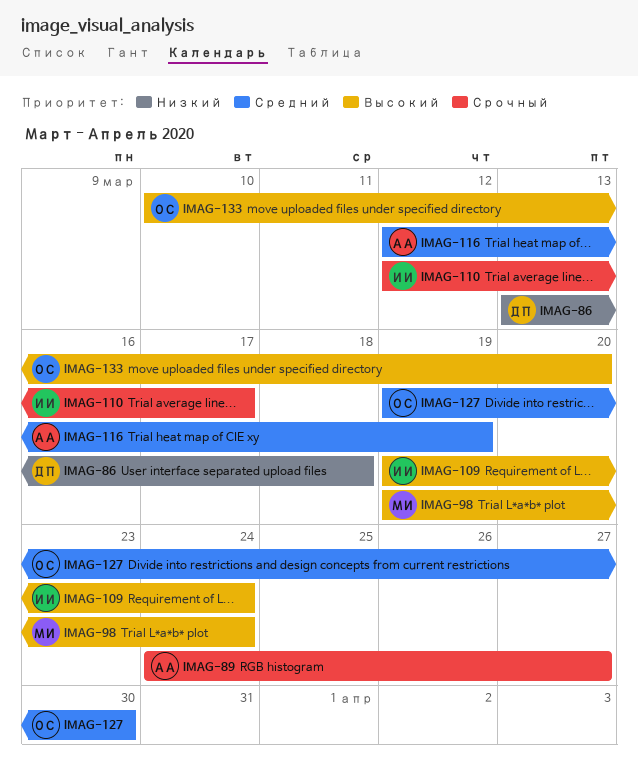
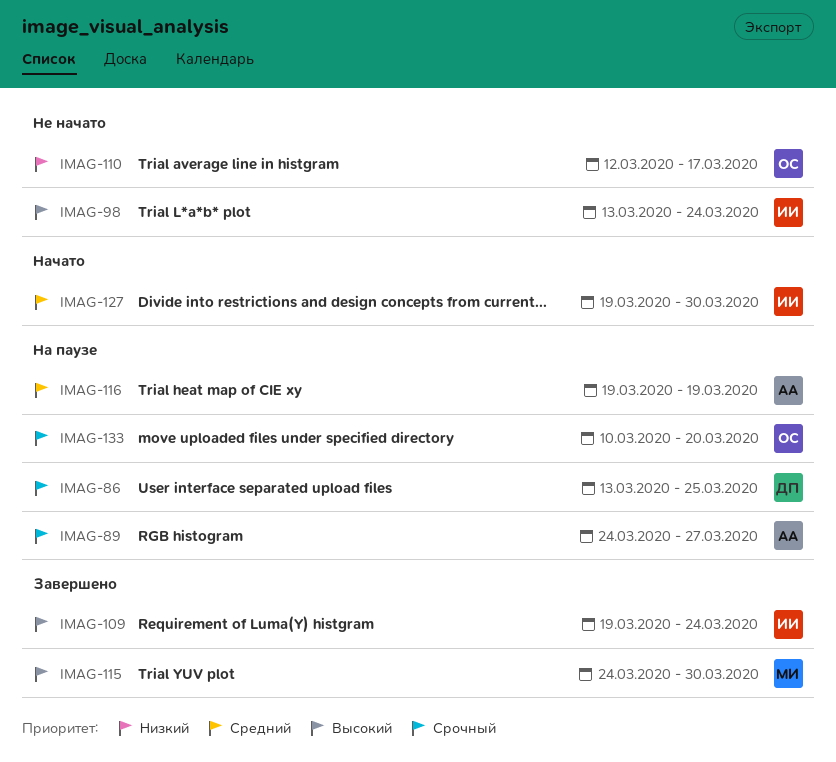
IMAG-86, priority: Низкий -> Срочный
IMAG-86, due: Mar 18 -> Mar 25
IMAG-98, owner: МИ -> ИИ
IMAG-98, start: Mar 19 -> Mar 13
IMAG-110, owner: ИИ -> ОС
IMAG-110, priority: Срочный -> Низкий
IMAG-115: none -> present
IMAG-116, start: Mar 12 -> Mar 19
IMAG-127, owner: ОС -> ИИ
IMAG-133, priority: Высокий -> Срочный

